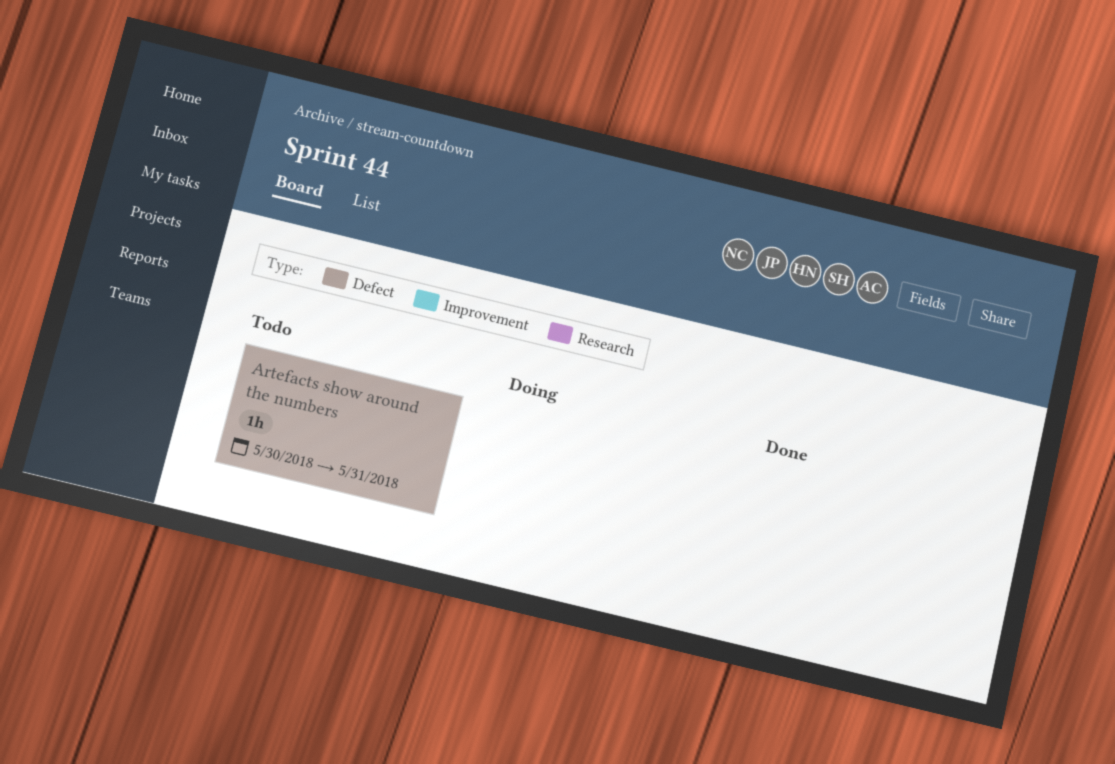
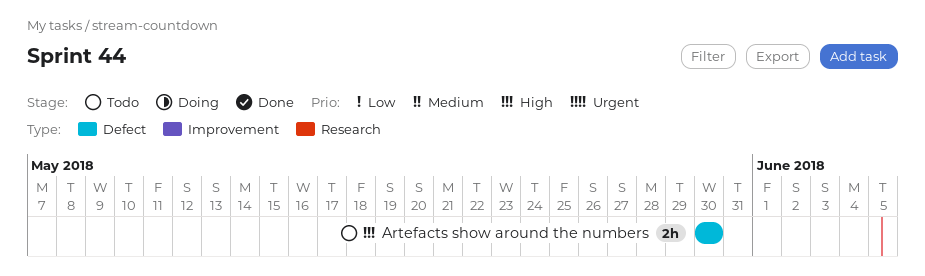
Artefacts show around the numbers, estimate: 1h -> 2h
Artefacts show around the numbers, due: May 31 -> May 30

